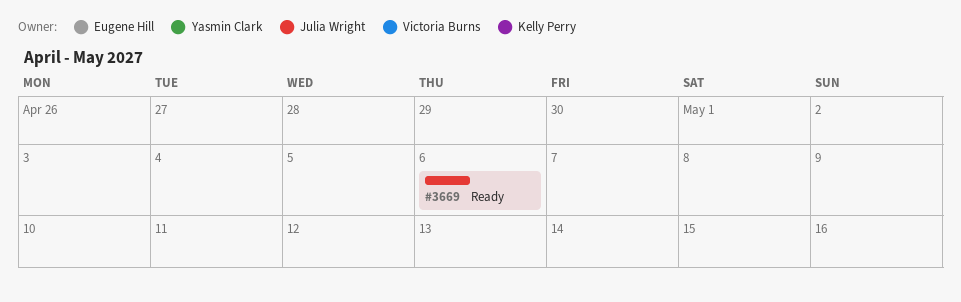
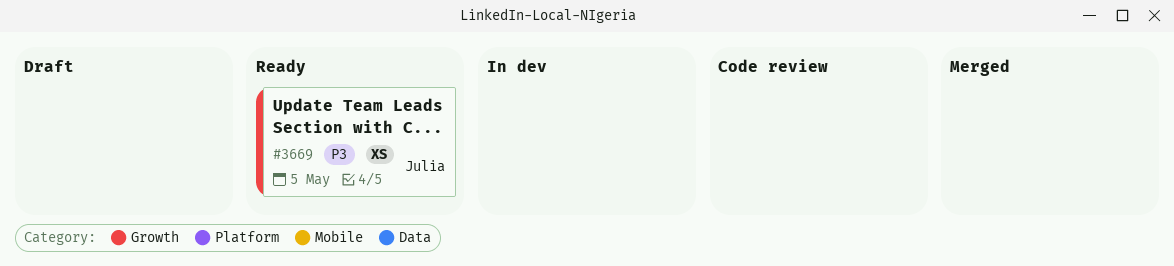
#3669, due: May 6 -> May 5

